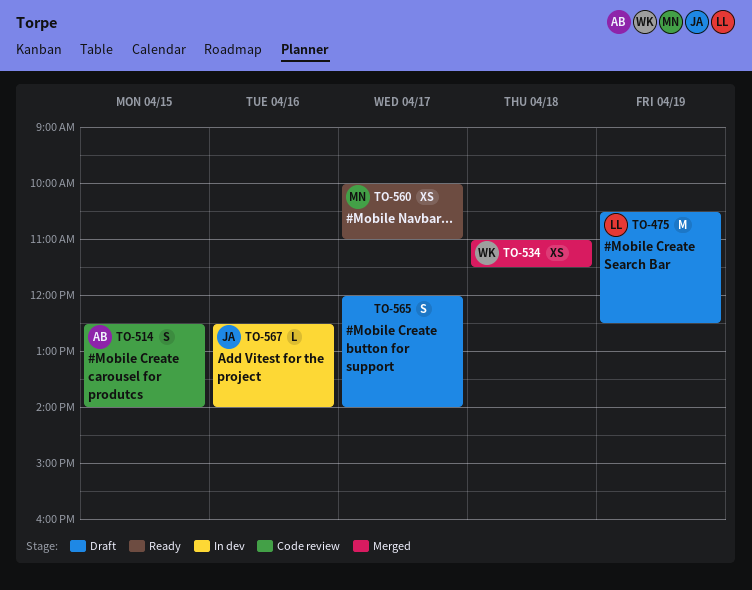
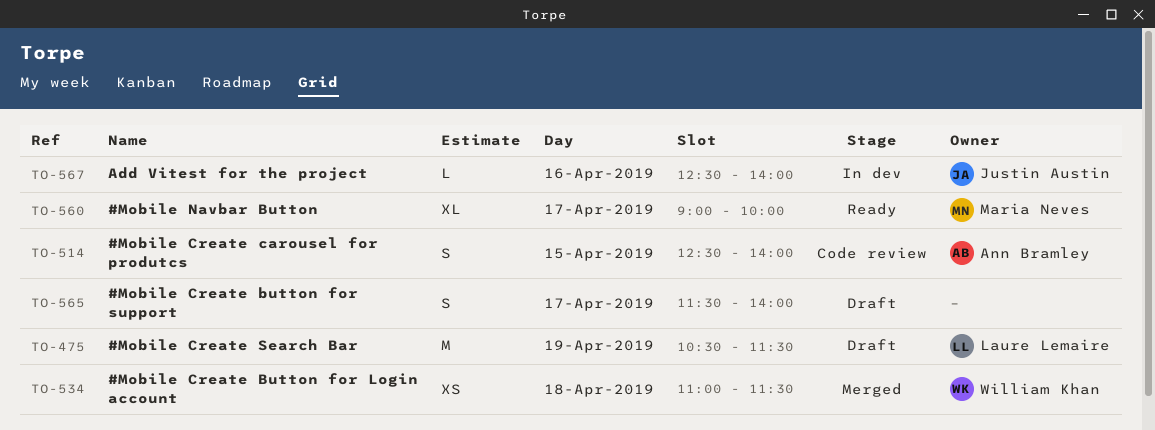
TO-475, ends: 12:30 -> 11:30
TO-560, estimate: XS -> XL
TO-560, begins: 10:00 -> 09:00
TO-560, ends: 11:00 -> 10:00
TO-565, begins: 12:00 -> 11:30

